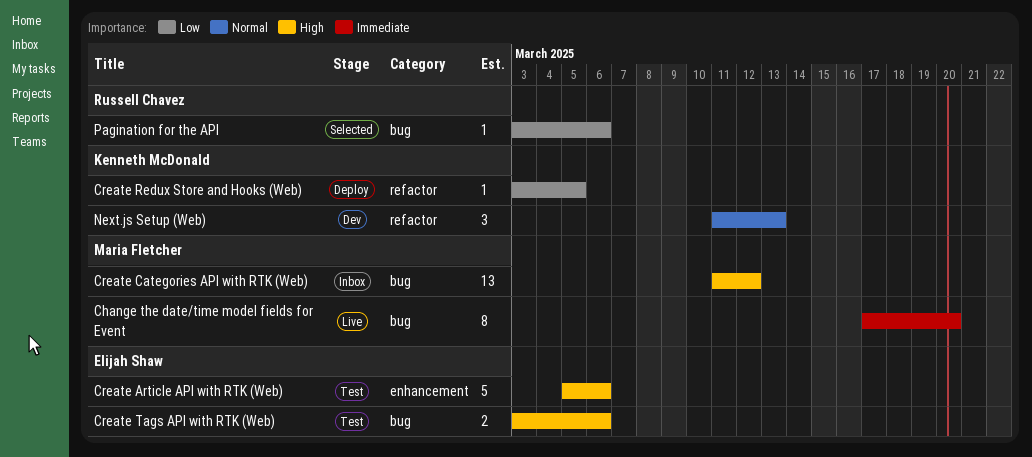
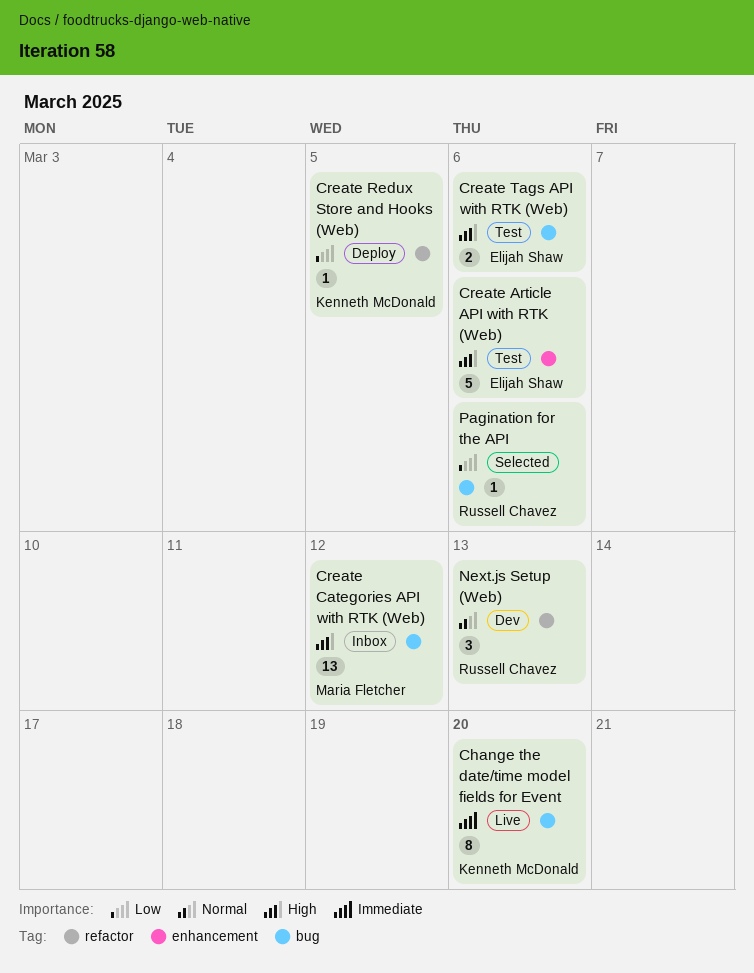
Change the date/time model fields for Event, owner: Maria Fletcher -> Kenneth McDonald
Next.js Setup (Web), owner: Kenneth McDonald -> Russell Chavez

